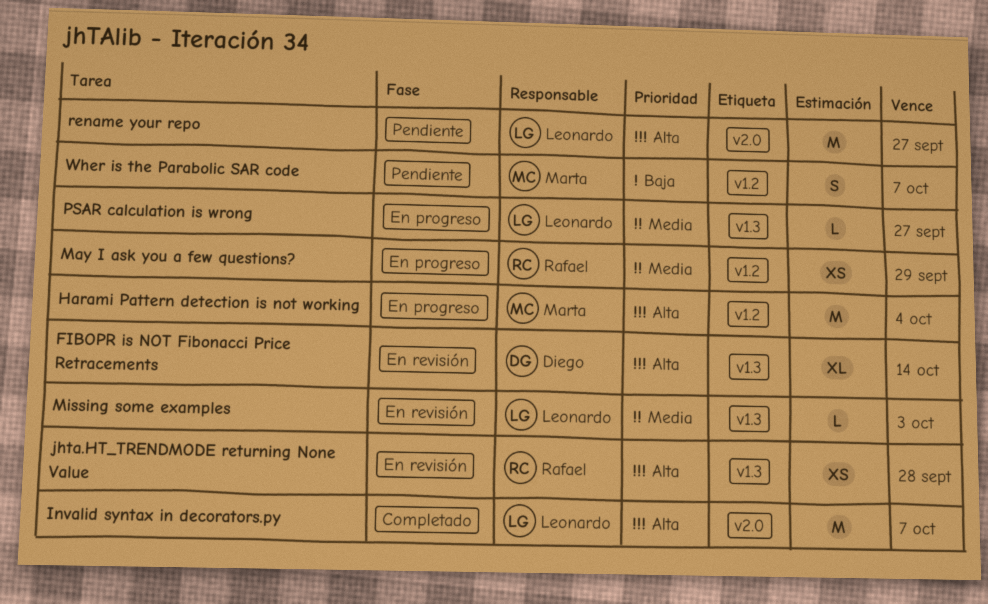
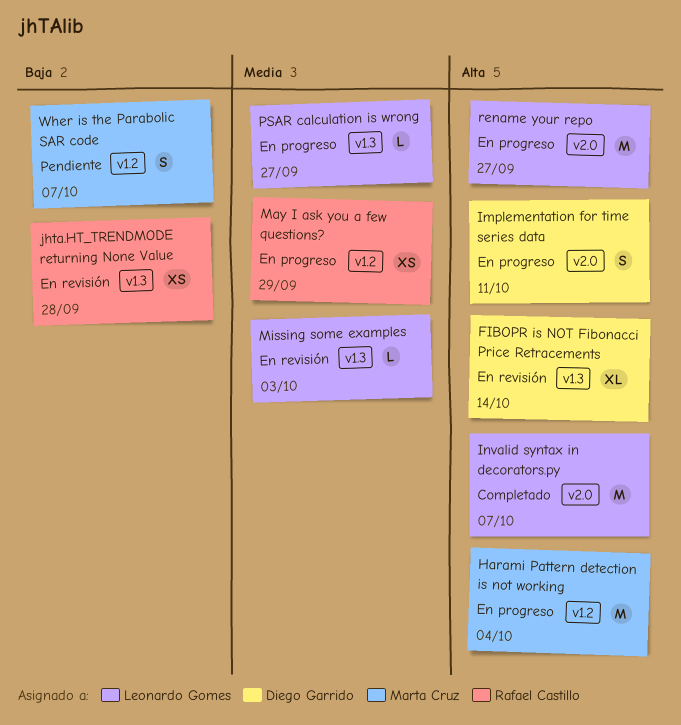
Implementation for time series data: none -> present
jhta.HT_TRENDMODE returning None Value, priority: Alta -> Baja
rename your repo, status: Pendiente -> En progreso

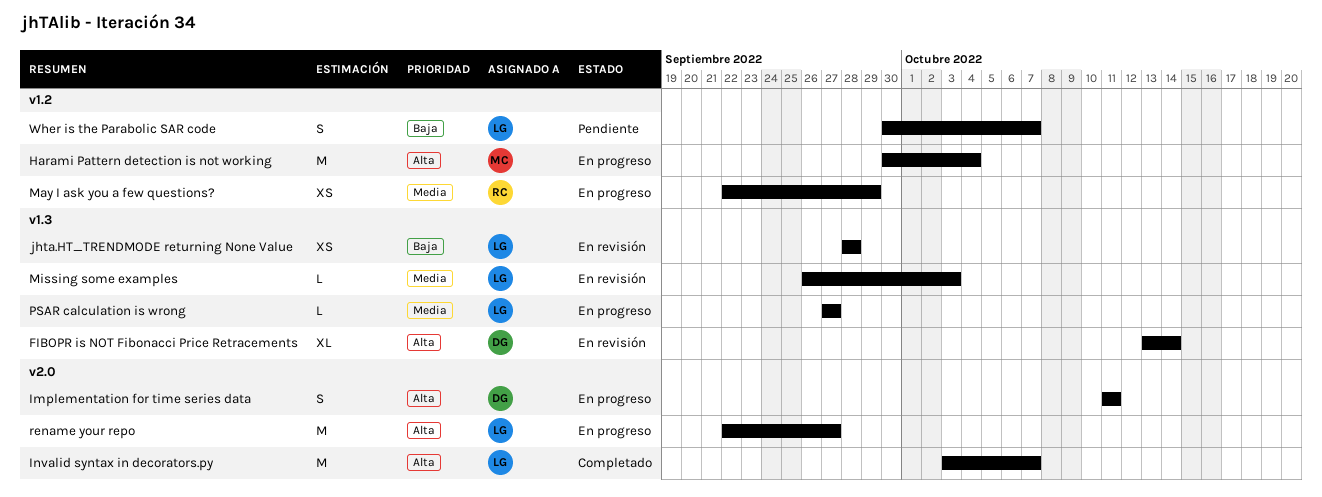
jhta.HT_TRENDMODE returning None Value, owner: Rafael Castillo -> Leonardo Gomes
Wher is the Parabolic SAR code, owner: Marta Cruz -> Leonardo Gomes

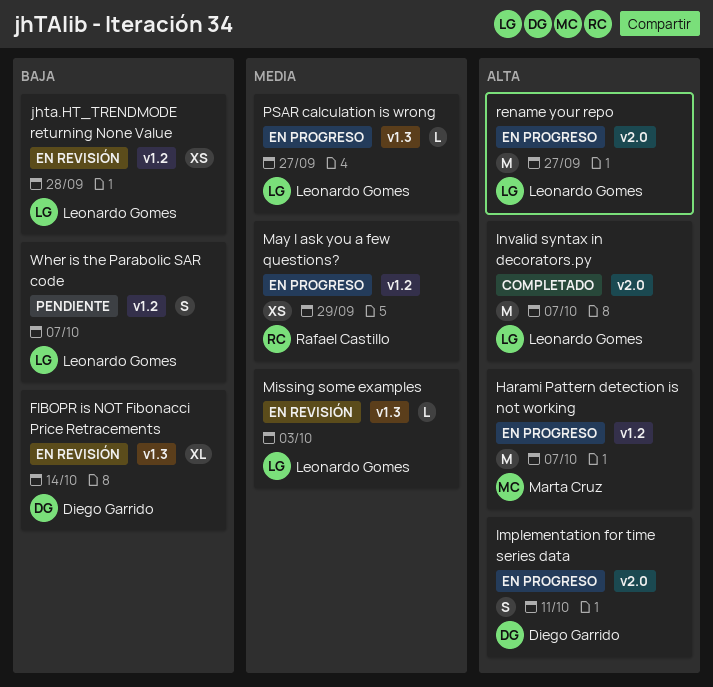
FIBOPR is NOT Fibonacci Price Retracements, priority: Alta -> Baja
Harami Pattern detection is not working, due: Oct 4 -> Oct 7
jhta.HT_TRENDMODE returning None Value, label: v1.3 -> v1.2

